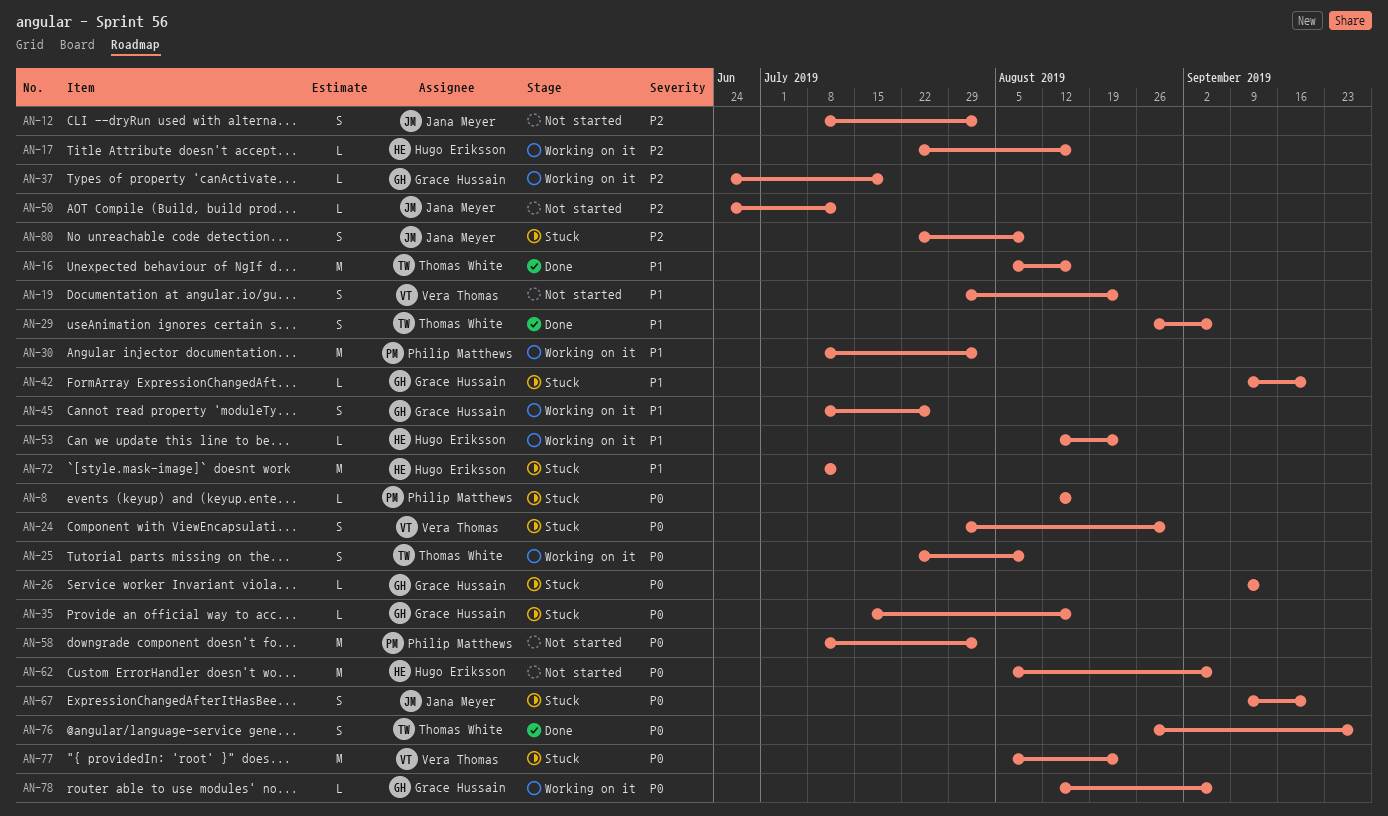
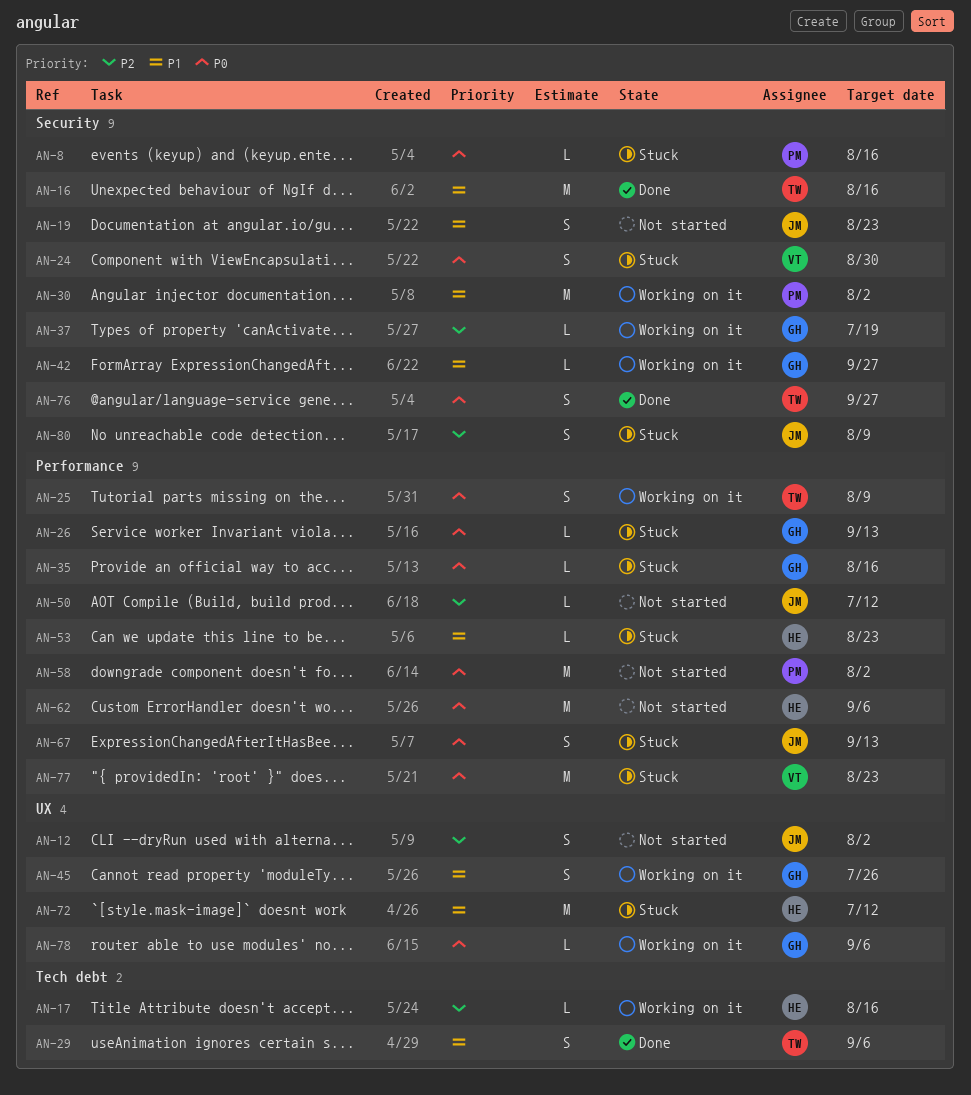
AN-19, owner: Vera Thomas -> Jana Meyer
AN-42, status: Stuck -> Working on it
AN-42, due: Sep 20 -> Sep 27
AN-53, status: Working on it -> Stuck
AN-67, due: Sep 20 -> Sep 13

